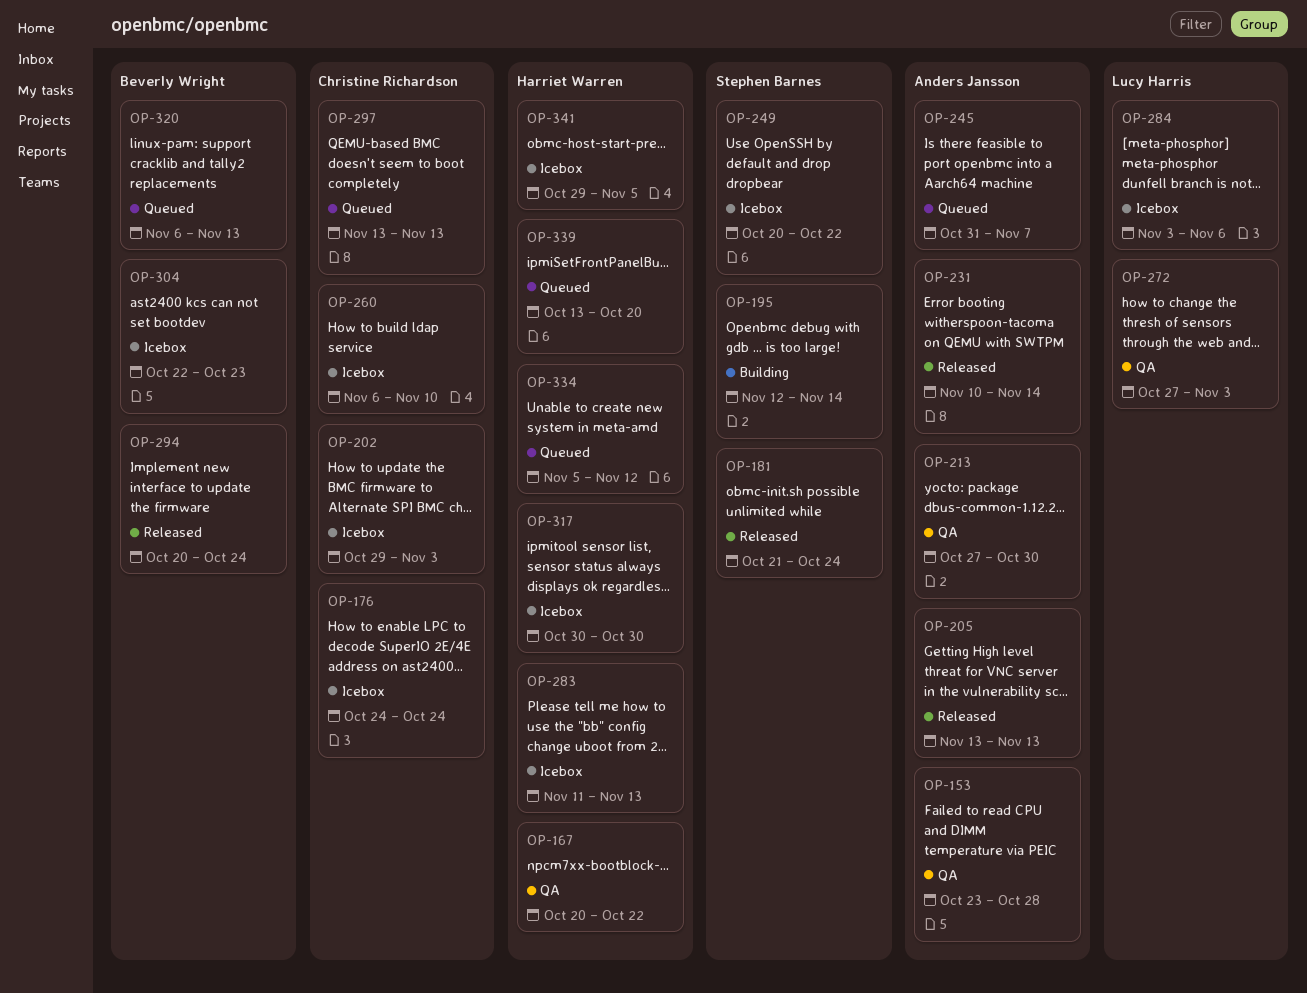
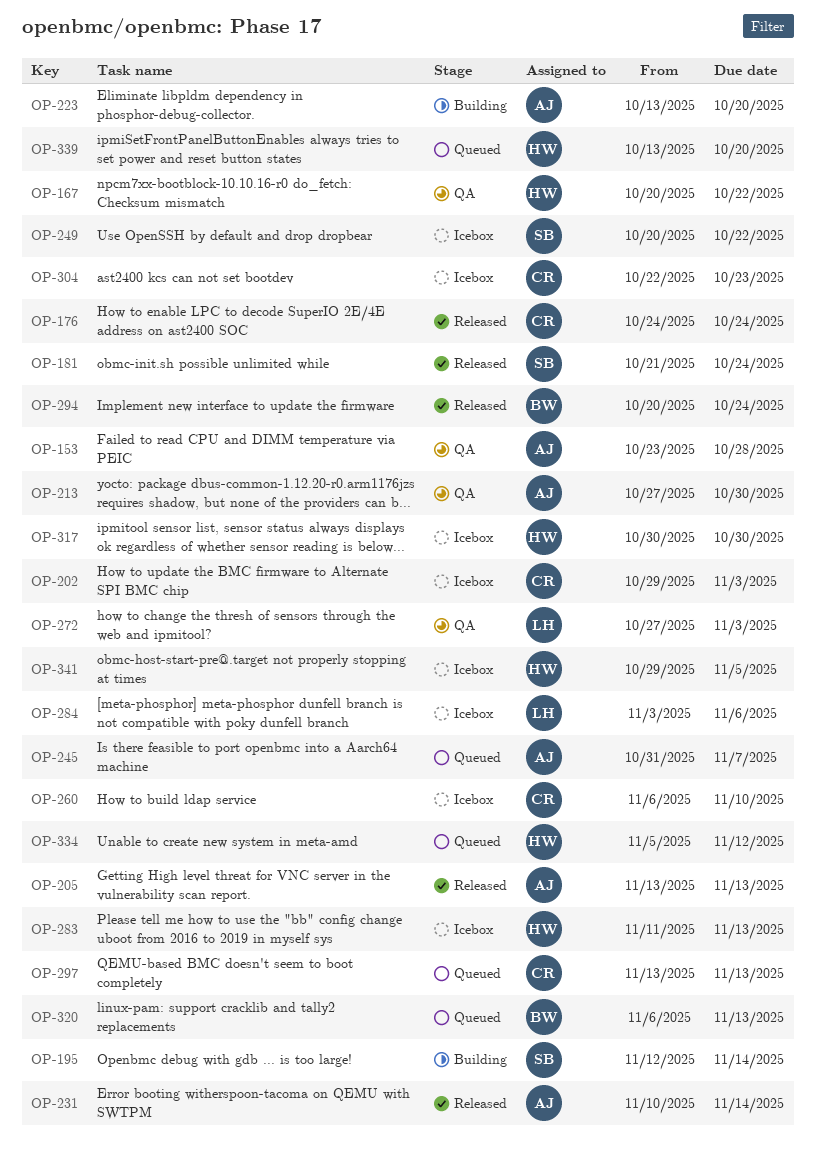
OP-176, status: Icebox -> Released
OP-223: none -> present
OP-304, owner: Beverly Wright -> Christine Richardson

